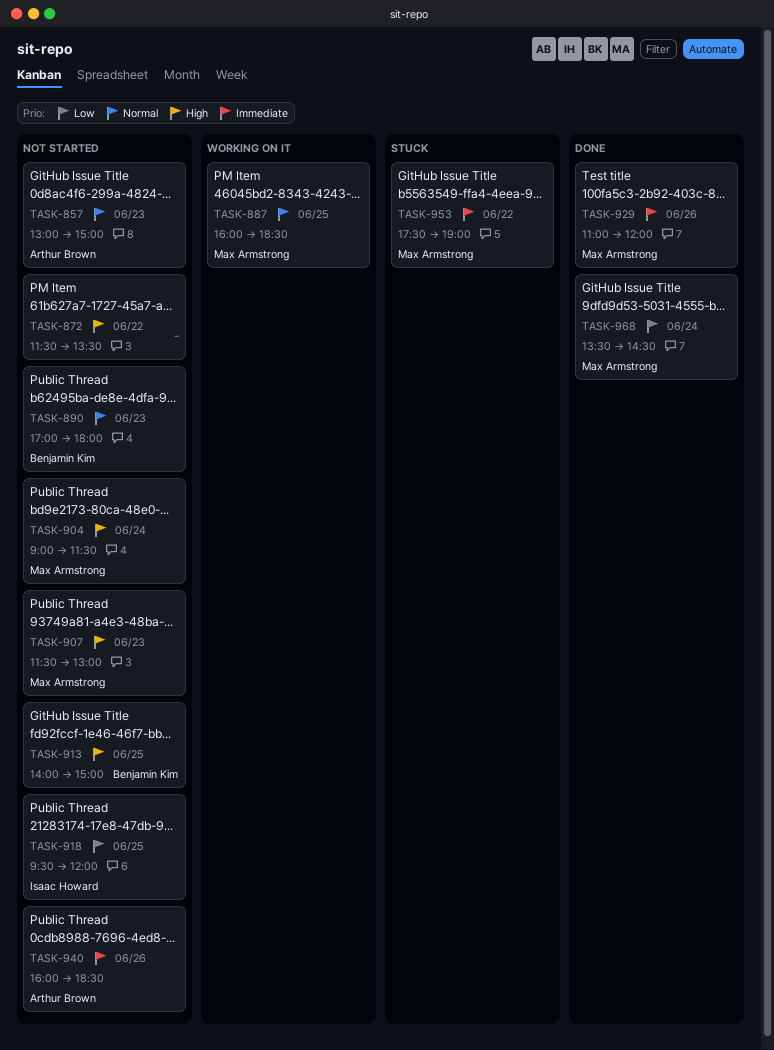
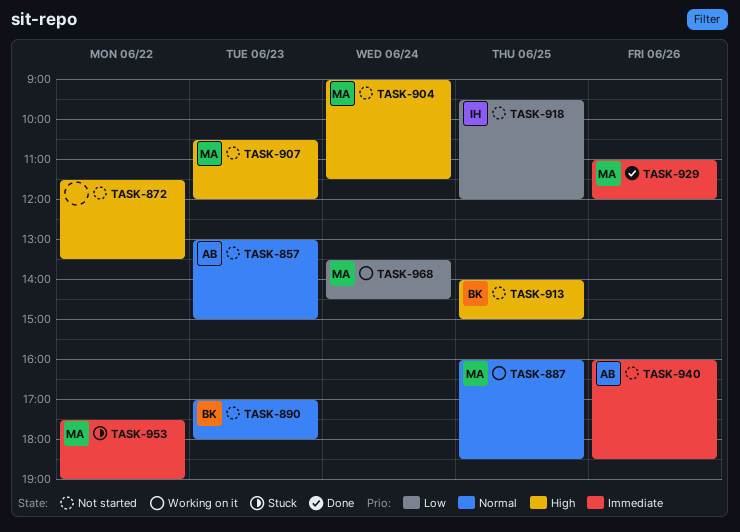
TASK-907, begins: 11:30 -> 10:30
TASK-907, ends: 13:00 -> 12:00
TASK-968, status: Done -> Working on it

